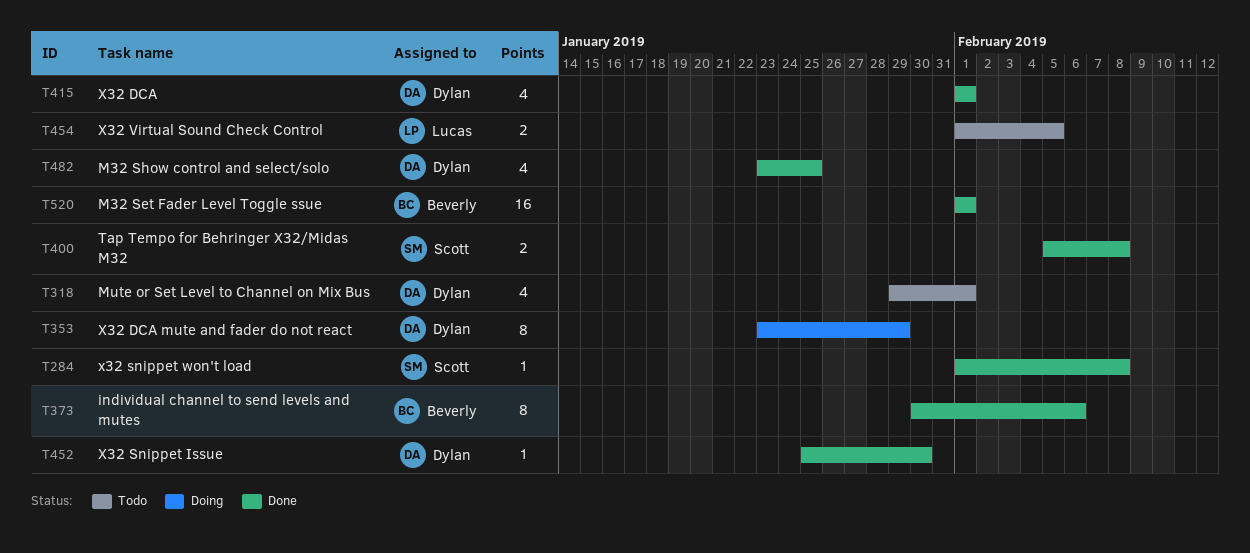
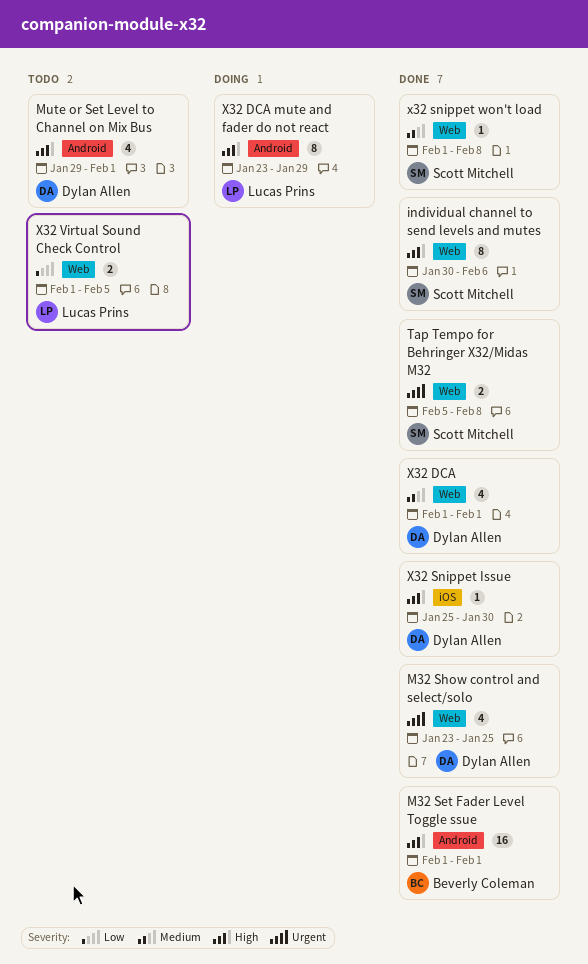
individual channel to send levels and mutes, owner: Beverly Coleman -> Scott Mitchell
X32 DCA mute and fader do not react, owner: Dylan Allen -> Lucas Prins

